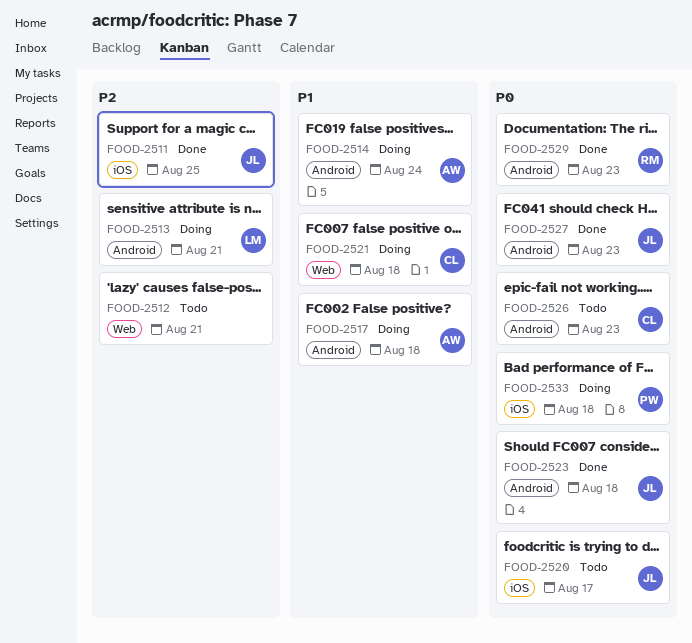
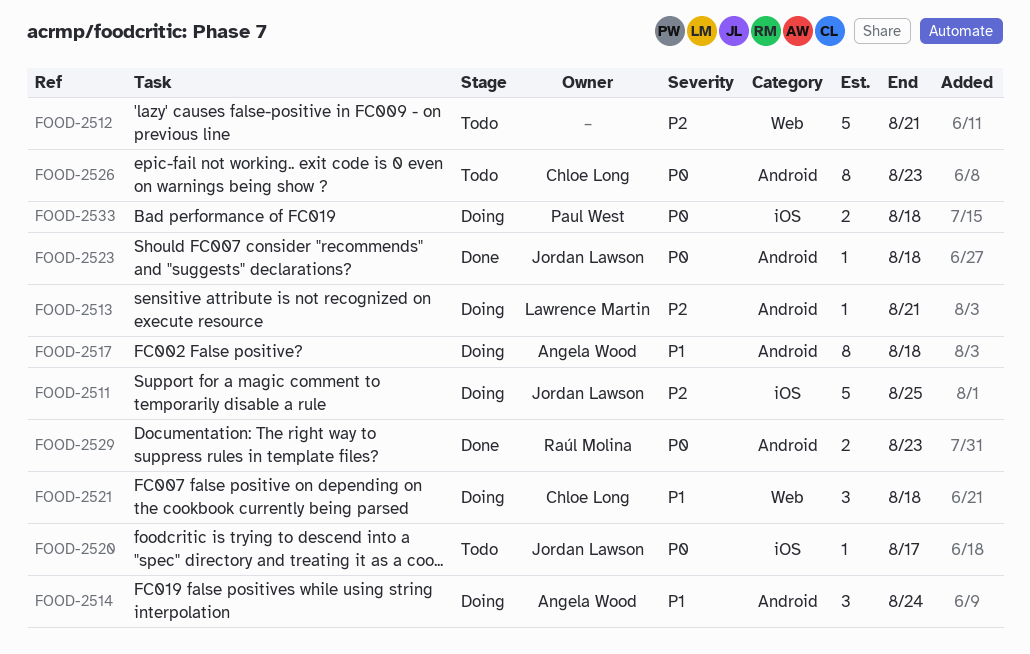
FOOD-2511, status: Done -> Doing
FOOD-2527: present -> none

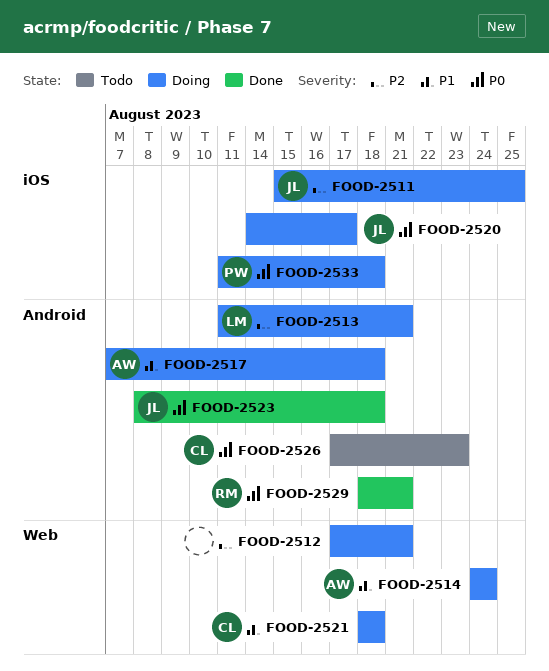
FOOD-2512, status: Todo -> Doing
FOOD-2514, label: Android -> Web
FOOD-2520, status: Todo -> Doing
FOOD-2529, due: Aug 23 -> Aug 21

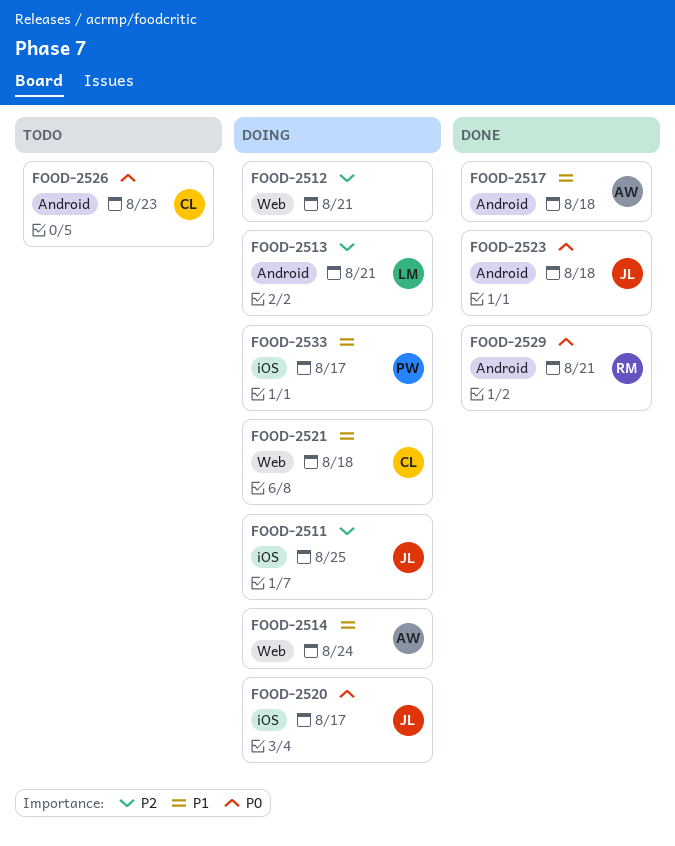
FOOD-2517, status: Doing -> Done
FOOD-2533, priority: P0 -> P1
FOOD-2533, due: Aug 18 -> Aug 17

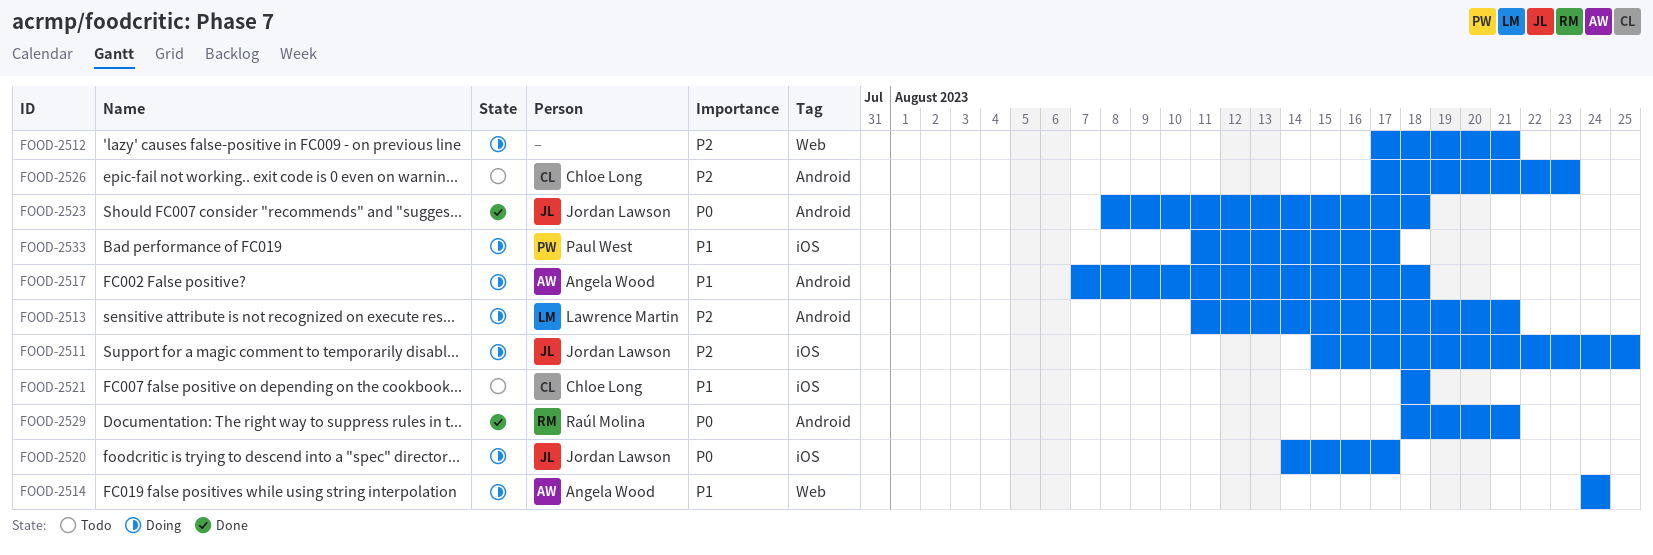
FOOD-2517, status: Done -> Doing
FOOD-2521, status: Doing -> Todo
FOOD-2521, label: Web -> iOS
FOOD-2526, priority: P0 -> P2

